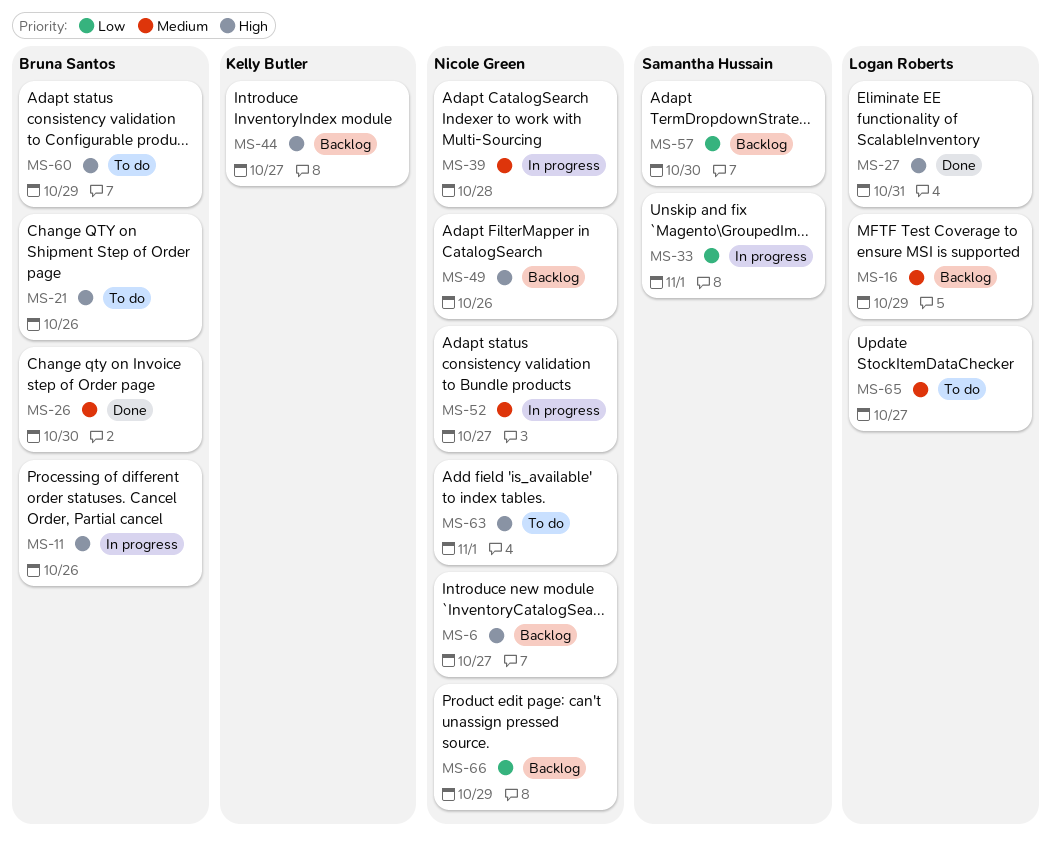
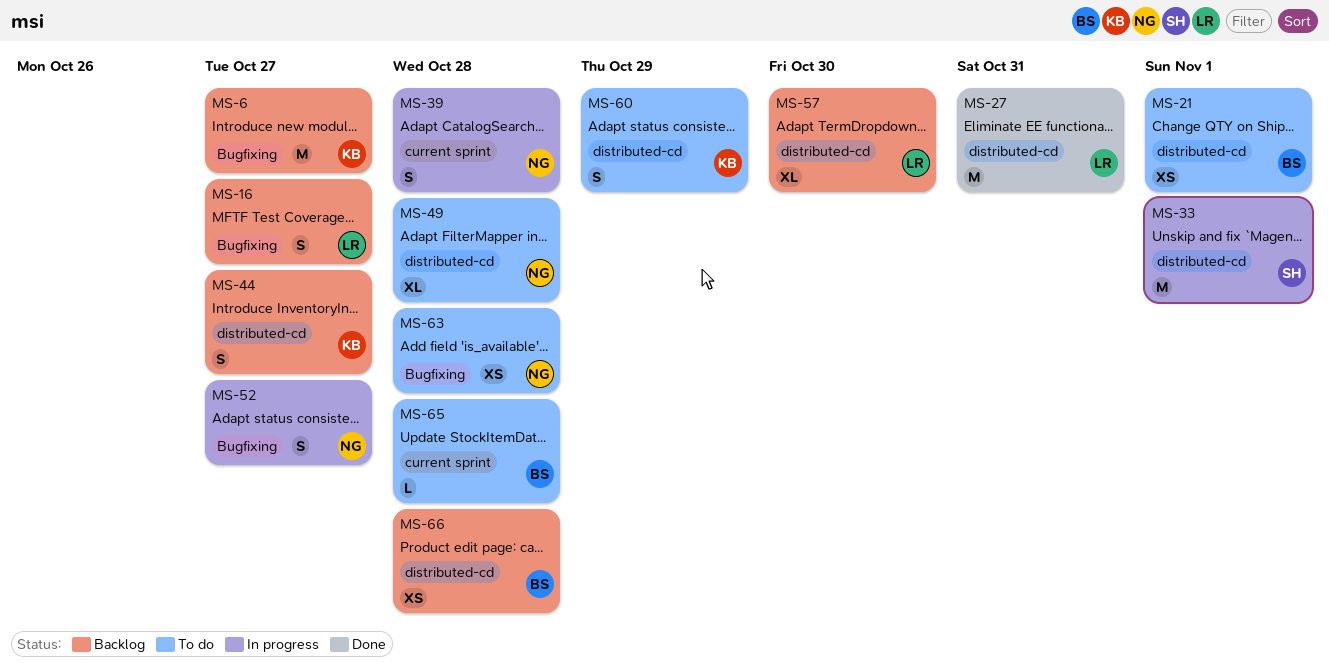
MS-6, owner: Nicole Green -> Kelly Butler
MS-11: present -> none
MS-16, due: Oct 29 -> Oct 27
MS-21, due: Oct 26 -> Nov 1
MS-26: present -> none
MS-49, status: Backlog -> To do
MS-49, due: Oct 26 -> Oct 28
MS-57, owner: Samantha Hussain -> Logan Roberts
MS-60, owner: Bruna Santos -> Kelly Butler
MS-63, due: Nov 1 -> Oct 28
MS-65, owner: Logan Roberts -> Bruna Santos
MS-65, due: Oct 27 -> Oct 28
MS-66, owner: Nicole Green -> Bruna Santos
MS-66, due: Oct 29 -> Oct 28

